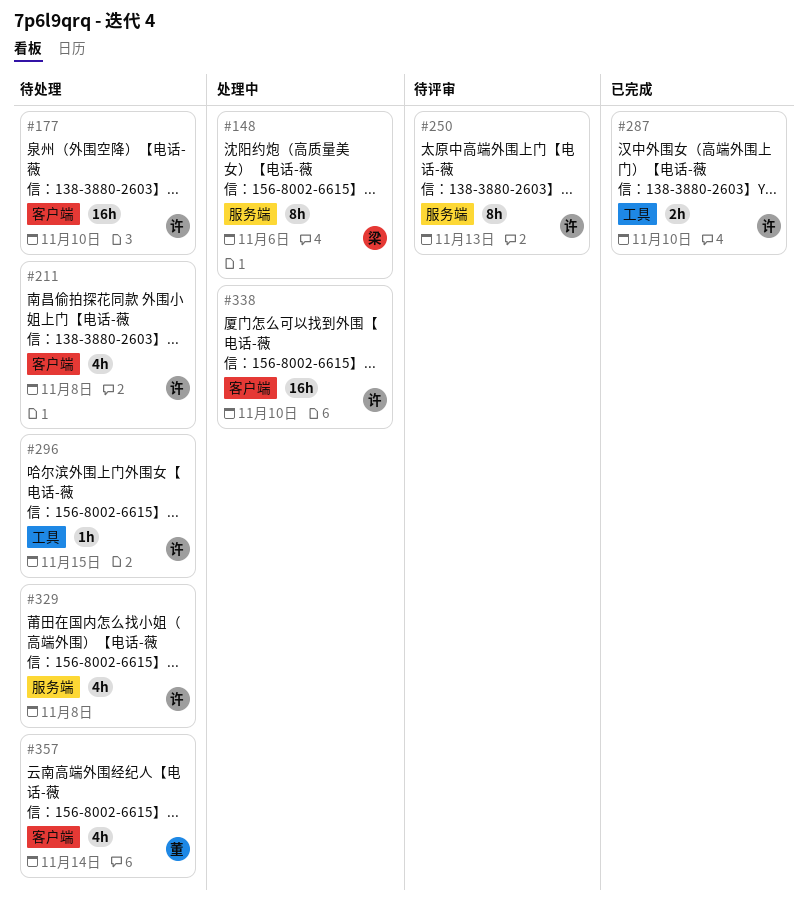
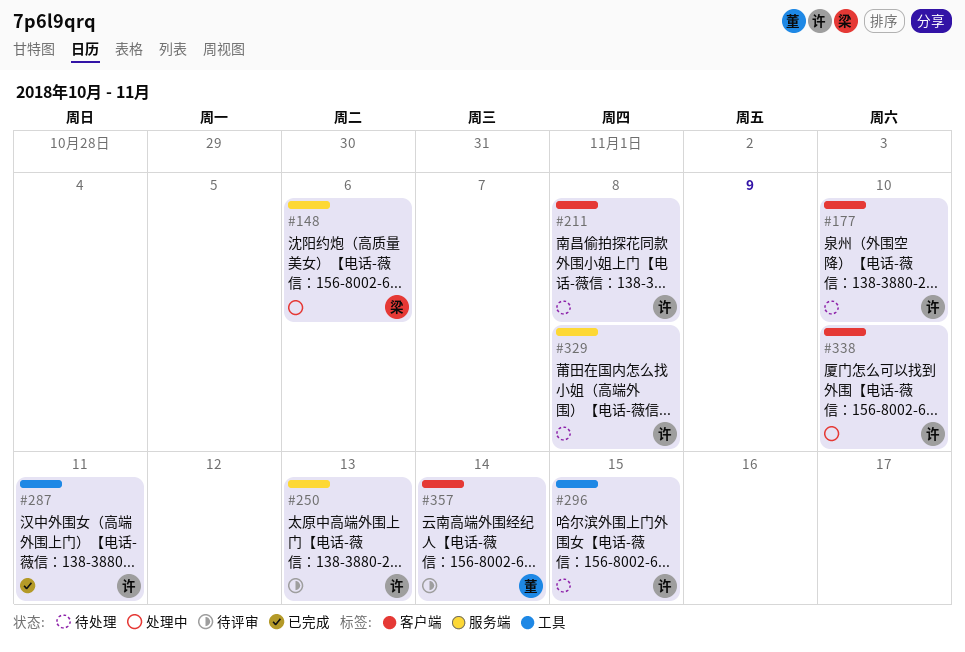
#287, due: Nov 10 -> Nov 11
#357, status: 待处理 -> 待评审

